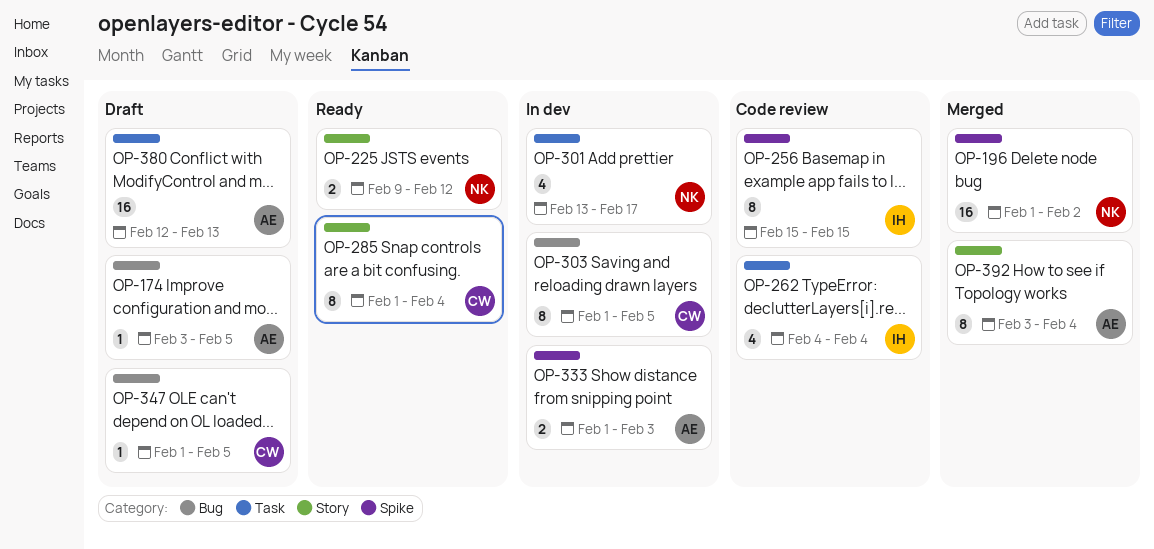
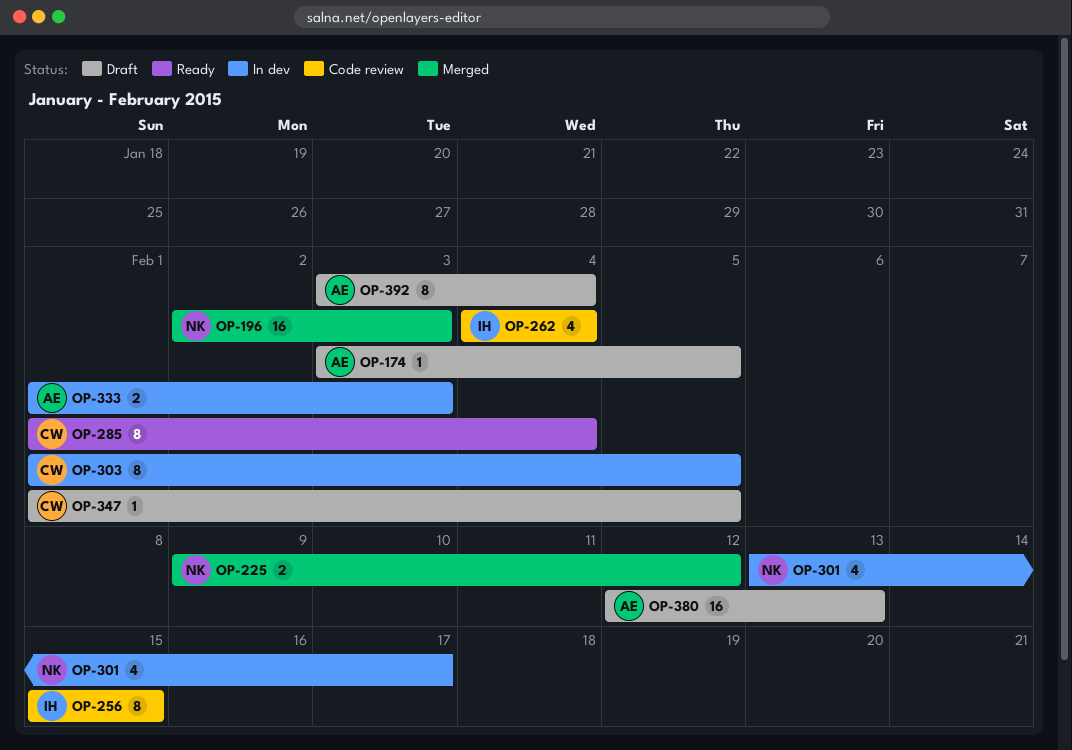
OP-196, start: Feb 1 -> Feb 2
OP-196, due: Feb 2 -> Feb 3
OP-225, status: Ready -> Merged
OP-392, status: Merged -> Draft

